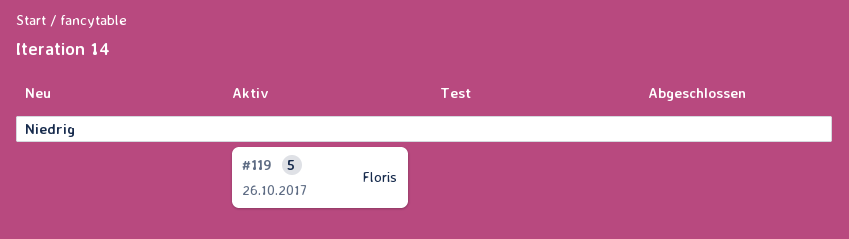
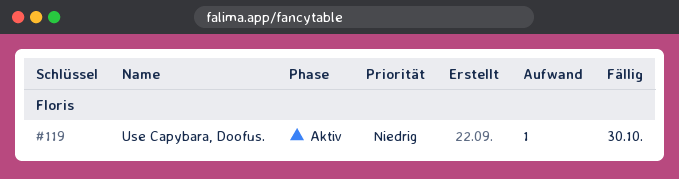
#119, estimate: 5 -> 1
#119, due: Oct 26 -> Oct 30

